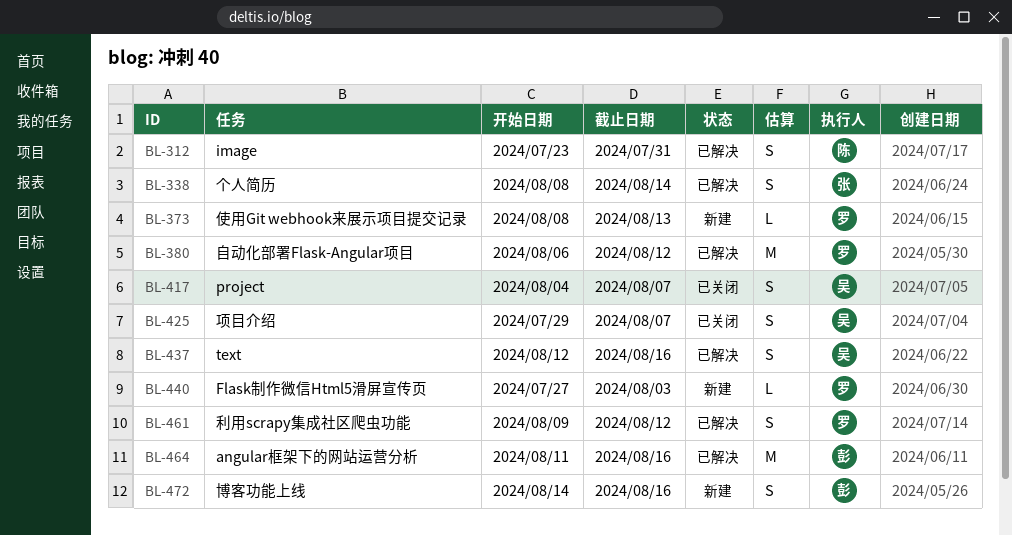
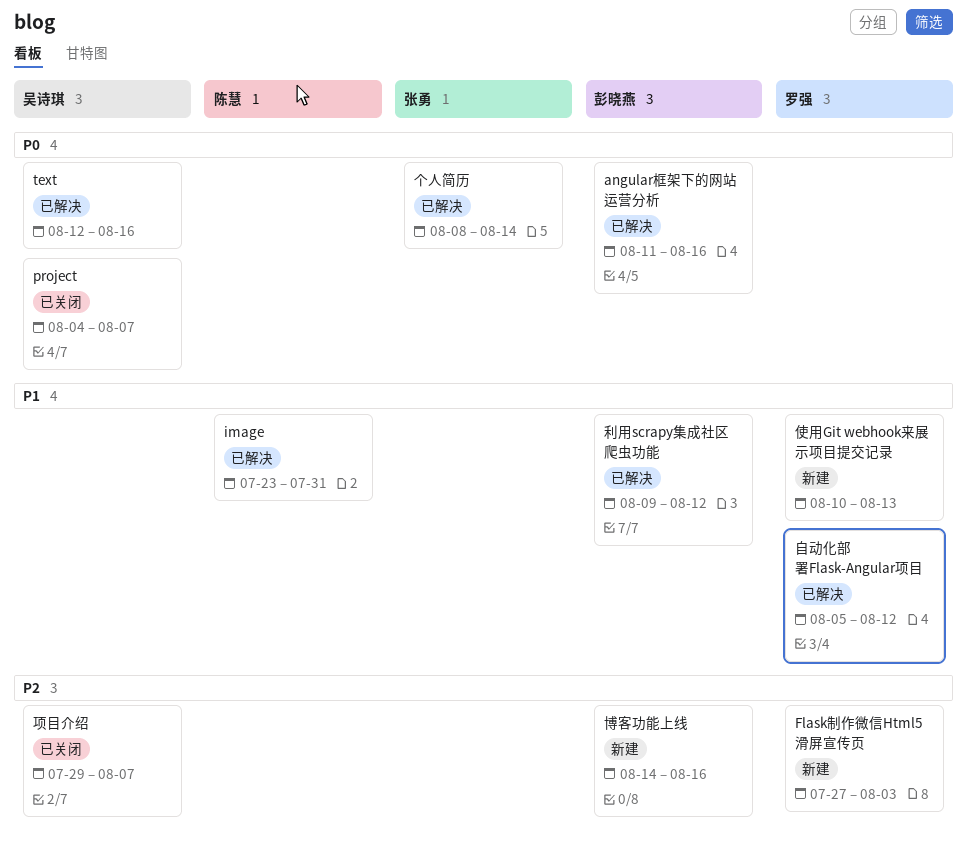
使用Git webhook来展示项目提交记录, start: Aug 8 -> Aug 10
利用scrapy集成社区爬虫功能, owner: 罗强 -> 彭晓燕
自动化部署Flask-Angular项目, start: Aug 6 -> Aug 5

